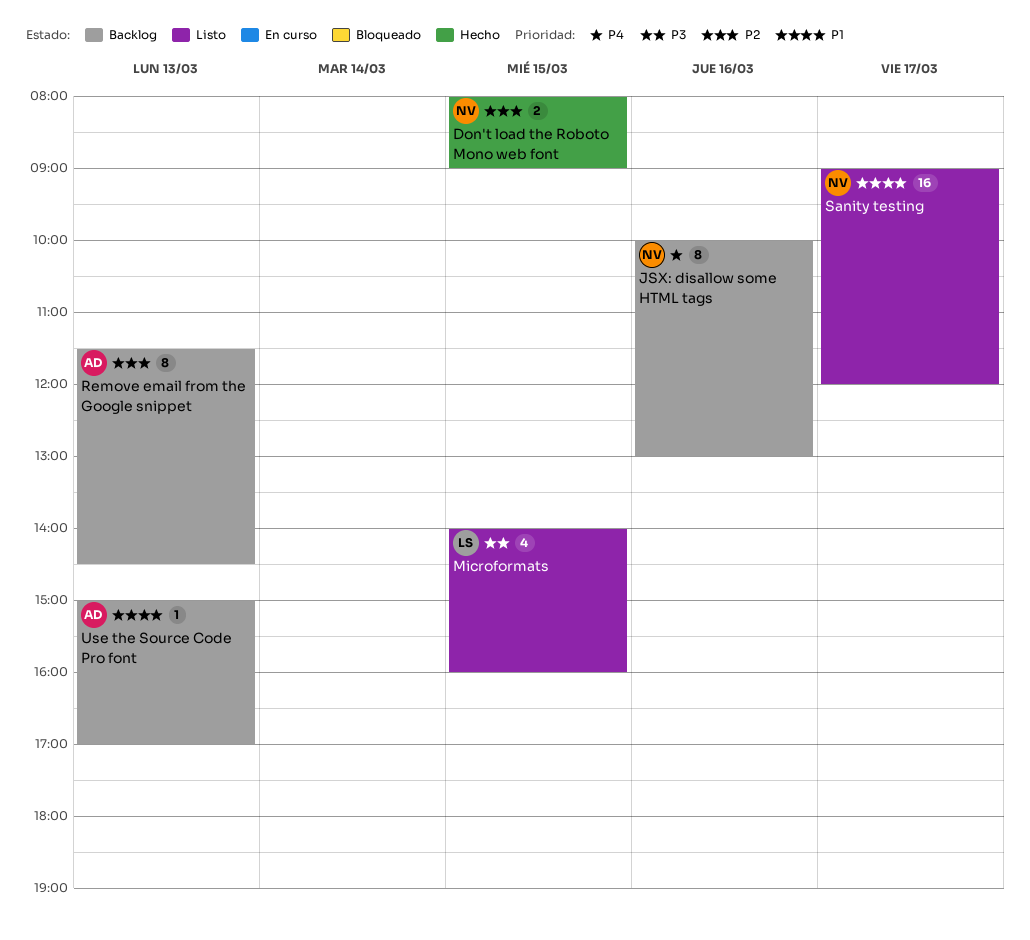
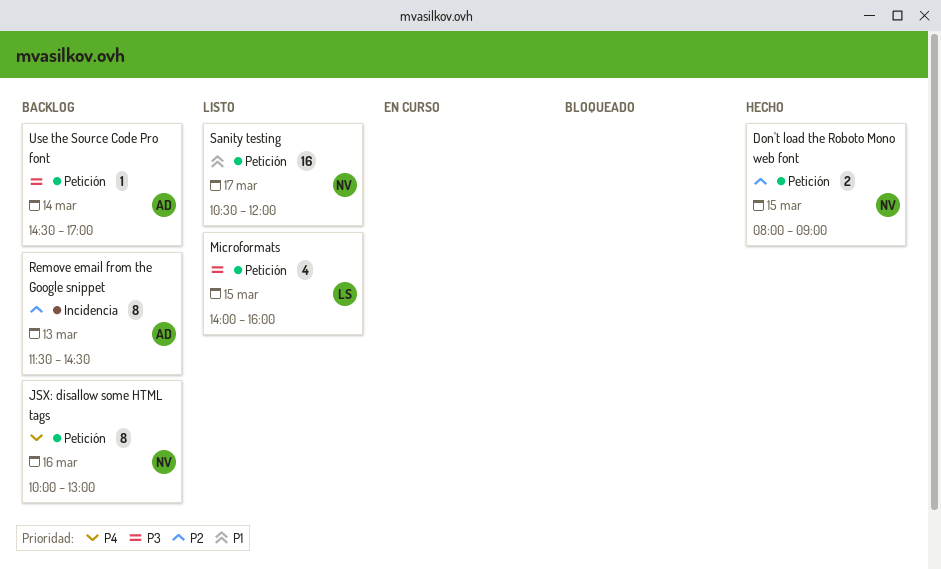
Sanity testing, begins: 09:00 -> 10:30
Use the Source Code Pro font, priority: P1 -> P3
Use the Source Code Pro font, day: Mar 13 -> Mar 14
Use the Source Code Pro font, begins: 15:00 -> 14:30

